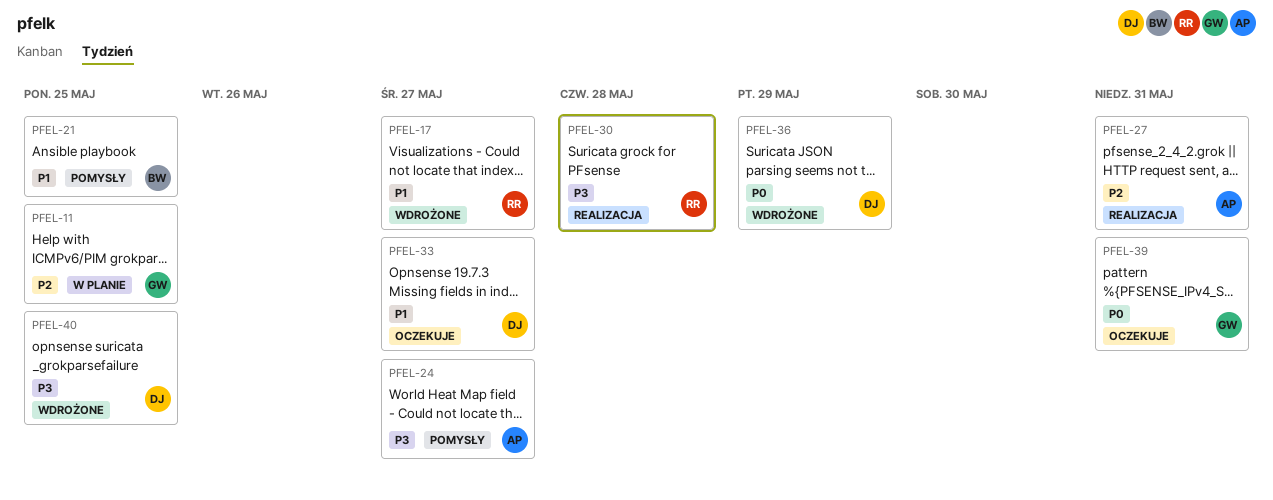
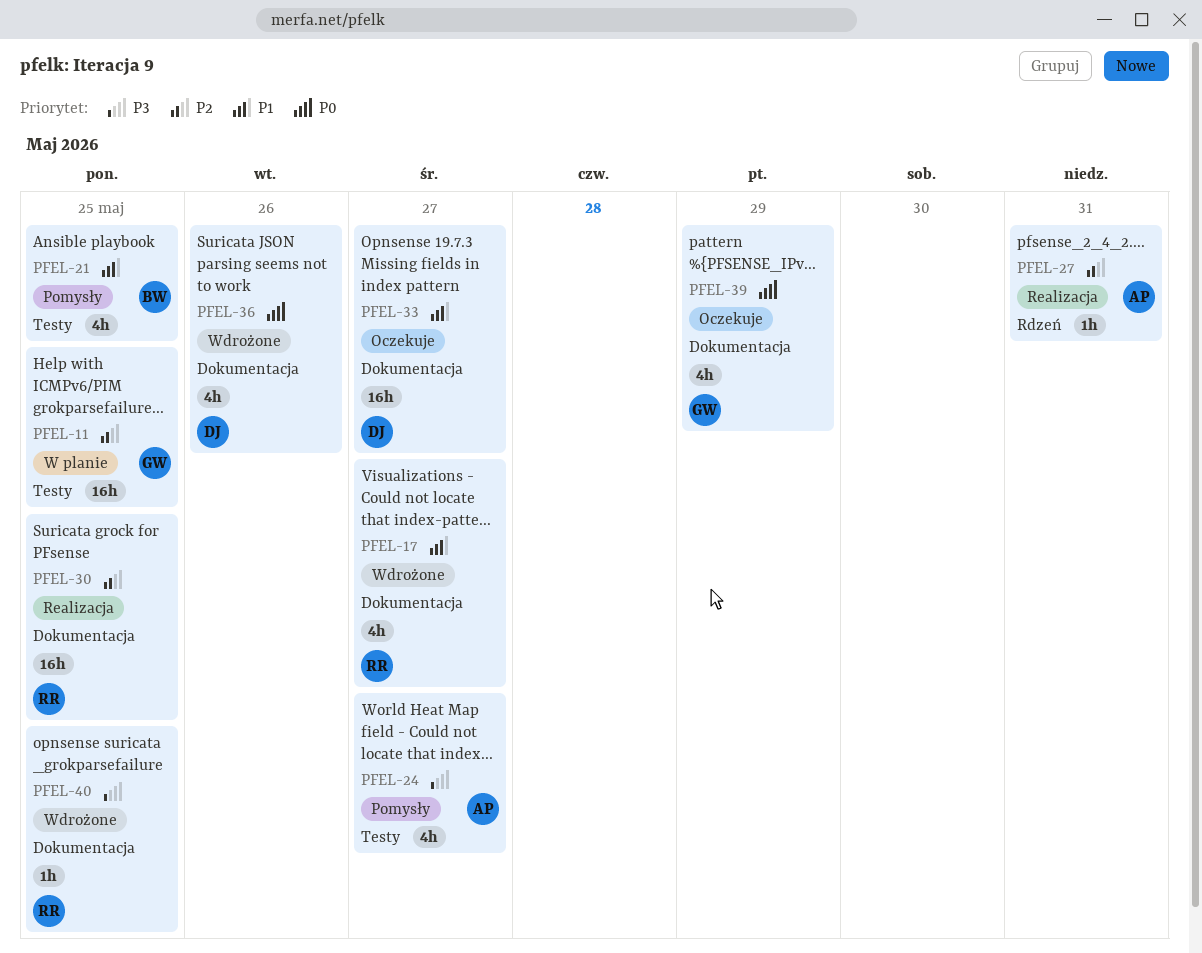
PFEL-30, priority: P3 -> P2
PFEL-30, due: May 28 -> May 25
PFEL-36, due: May 29 -> May 26
PFEL-39, due: May 31 -> May 29
PFEL-40, owner: DJ -> RR

